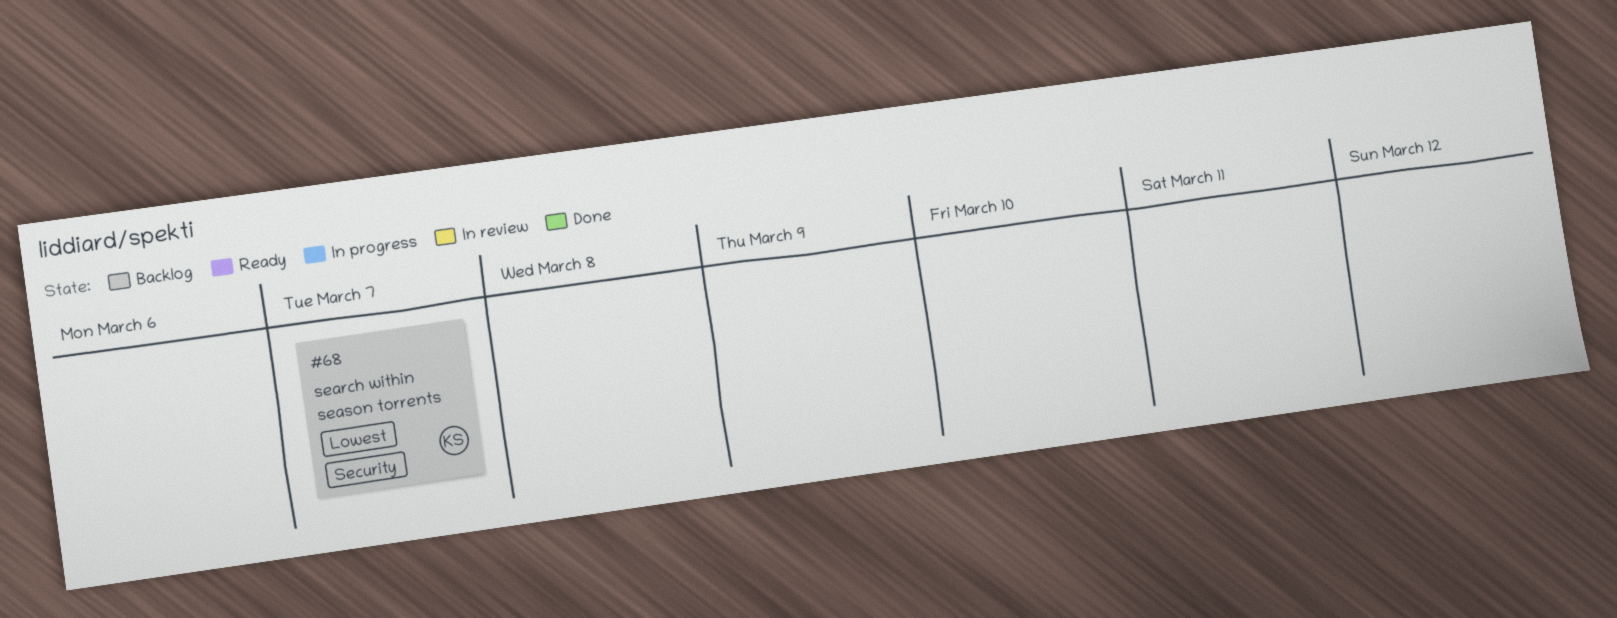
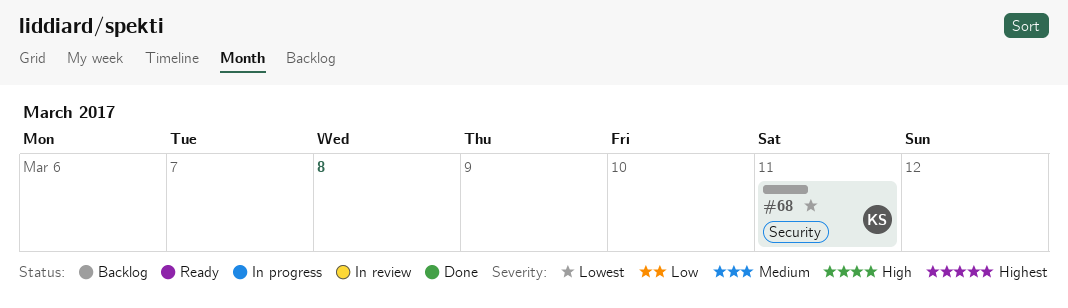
#68, due: Mar 7 -> Mar 11

